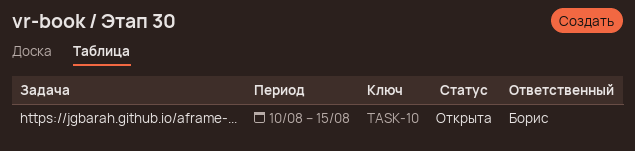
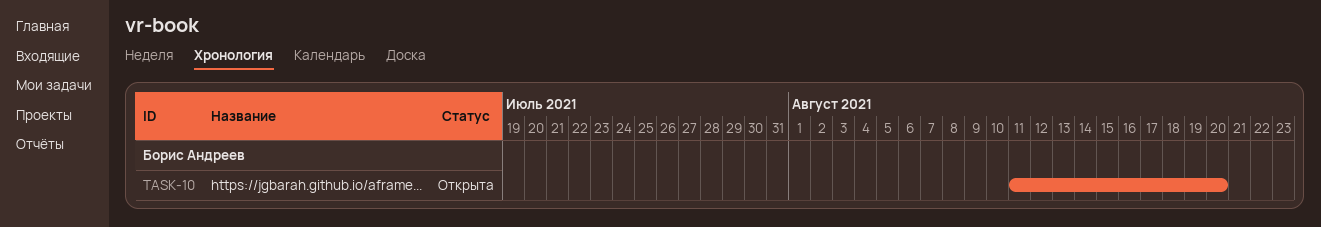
TASK-10, start: Aug 10 -> Aug 11
TASK-10, due: Aug 15 -> Aug 20

